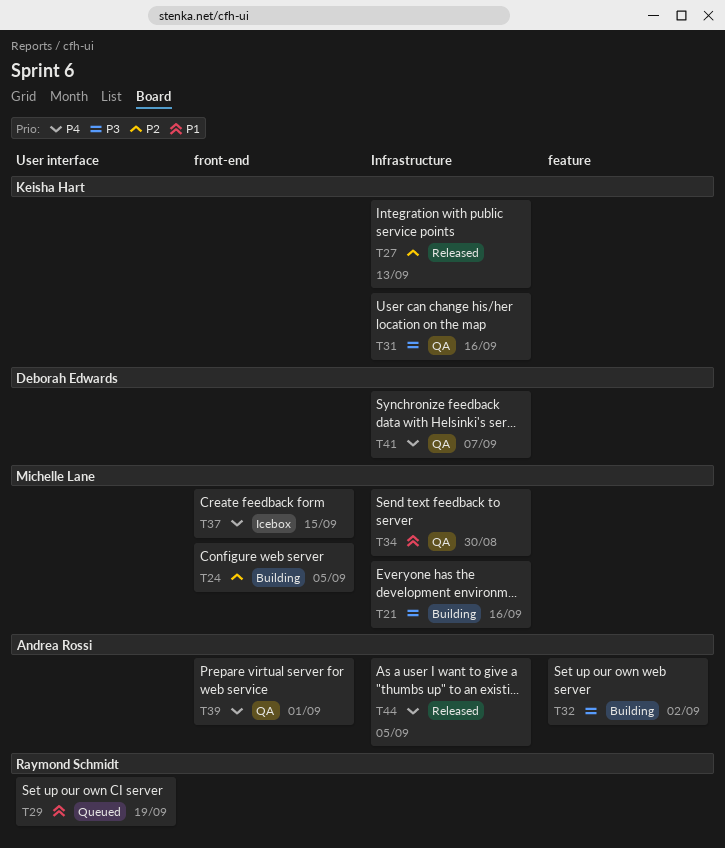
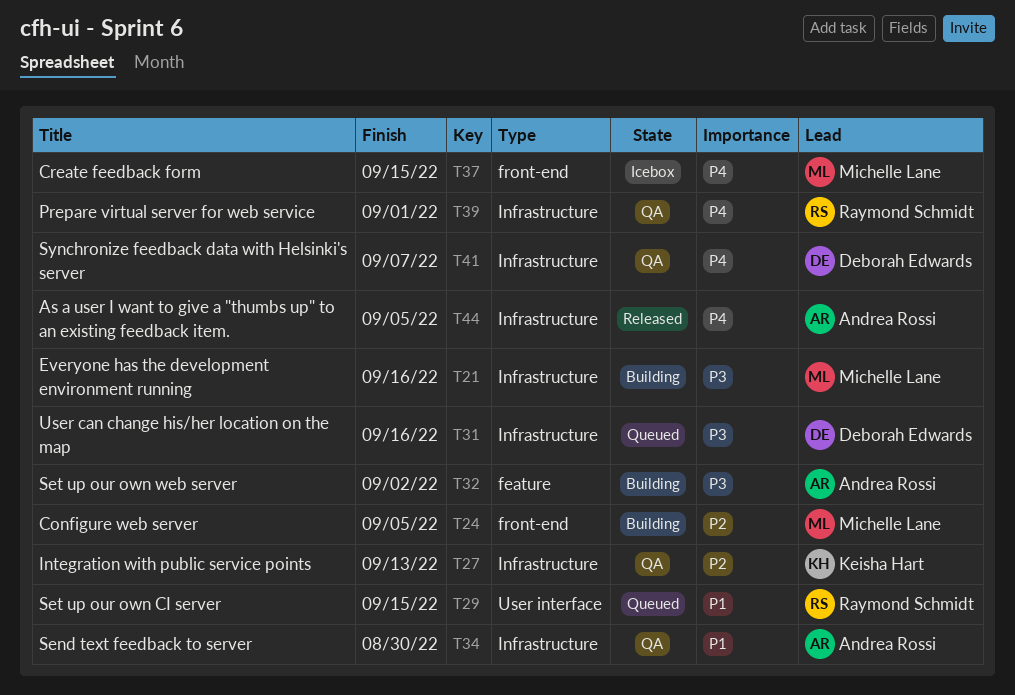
T27, status: Released -> QA
T29, due: Sep 19 -> Sep 15
T31, status: QA -> Queued
T31, owner: Keisha Hart -> Deborah Edwards
T34, owner: Michelle Lane -> Andrea Rossi
T39, owner: Andrea Rossi -> Raymond Schmidt
T39, label: front-end -> Infrastructure

